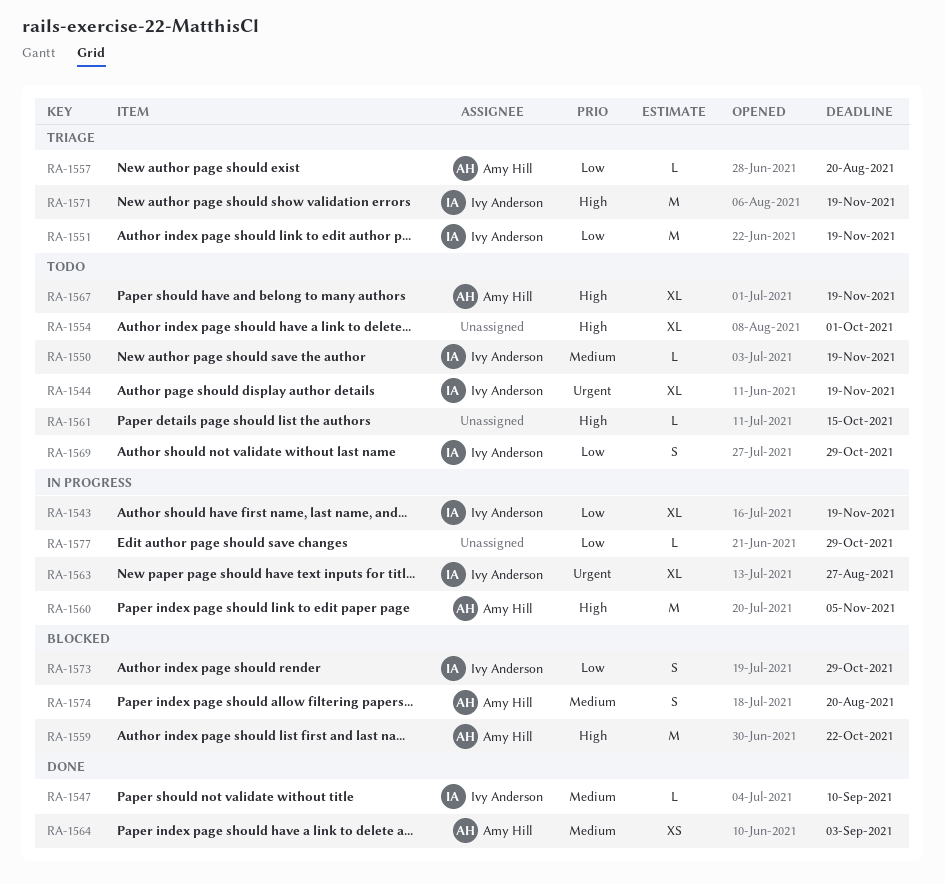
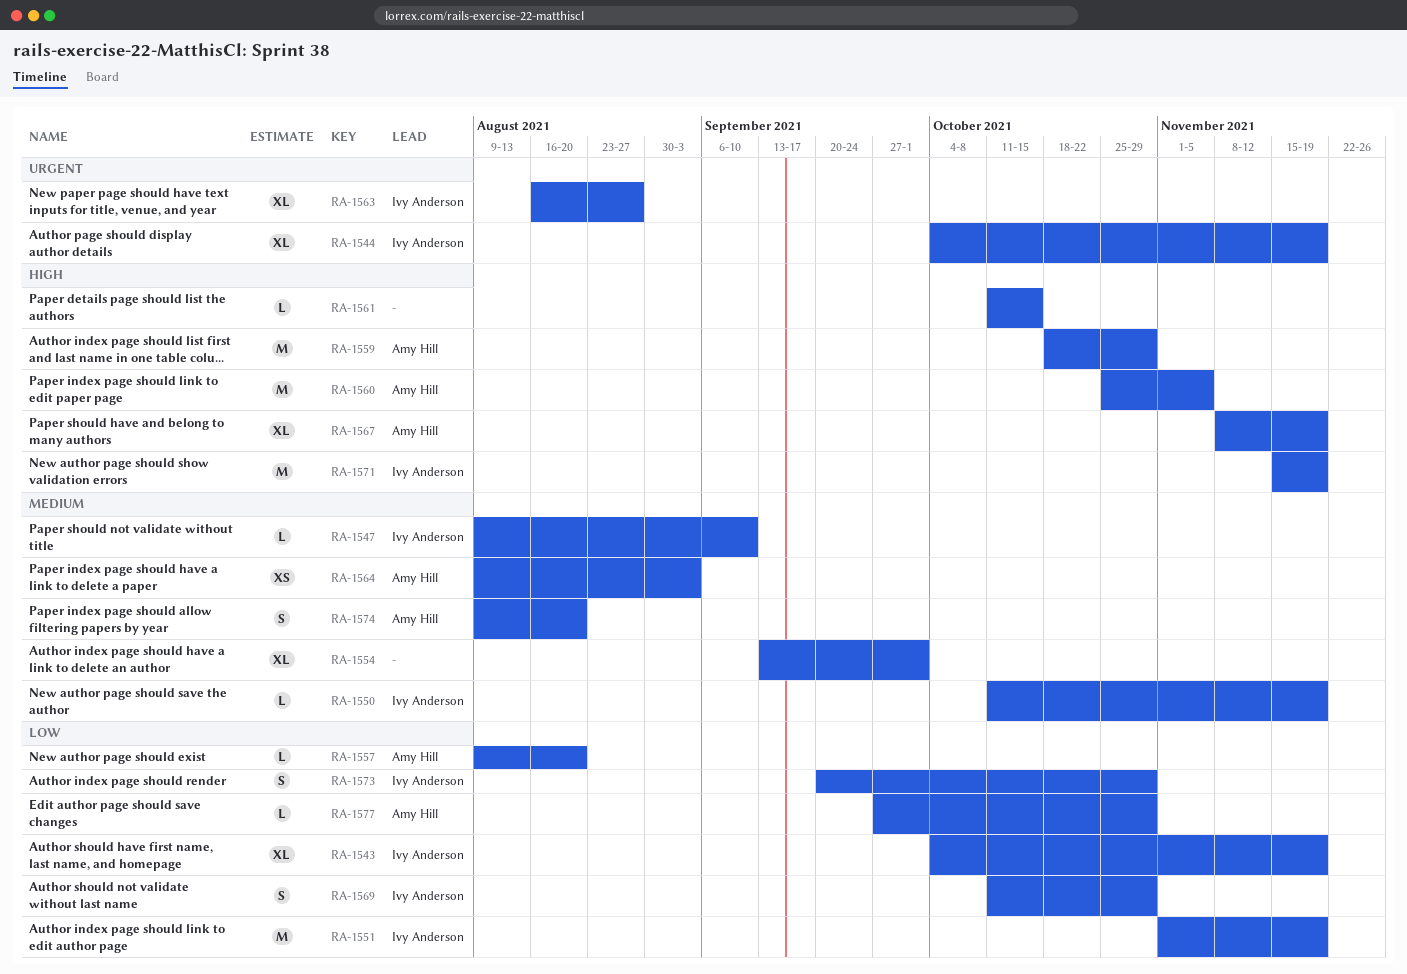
RA-1554, priority: High -> Medium
RA-1559, due: Oct 22 -> Oct 29
RA-1577, owner: none -> Amy Hill

